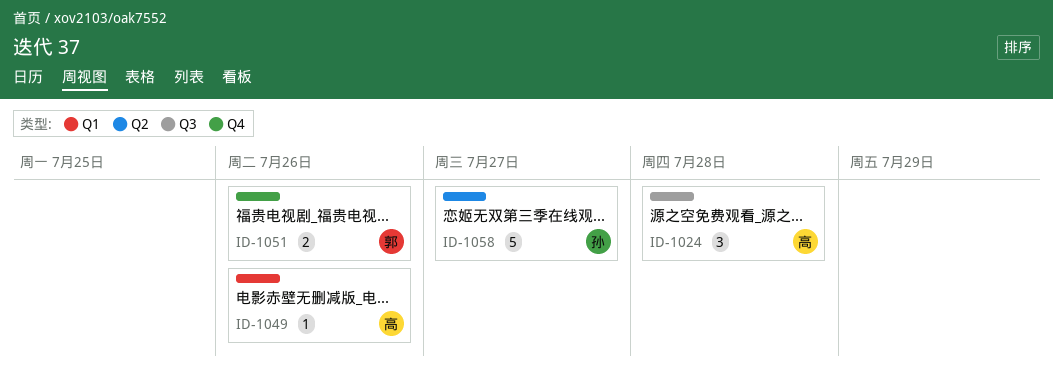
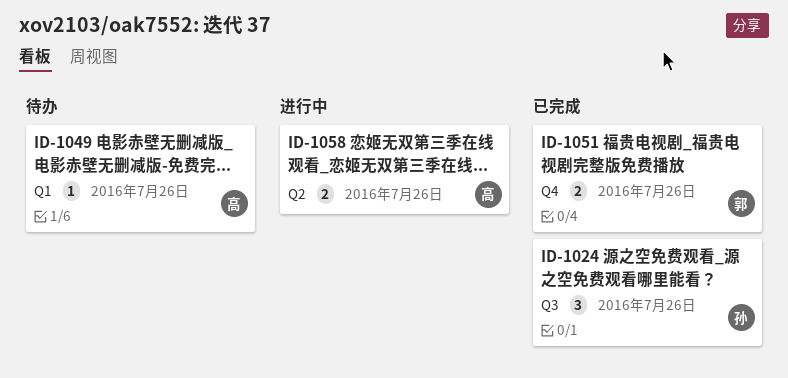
ID-1024, owner: 高 -> 孙
ID-1024, due: Jul 28 -> Jul 26
ID-1058, owner: 孙 -> 高
ID-1058, estimate: 5 -> 2
ID-1058, due: Jul 27 -> Jul 26

